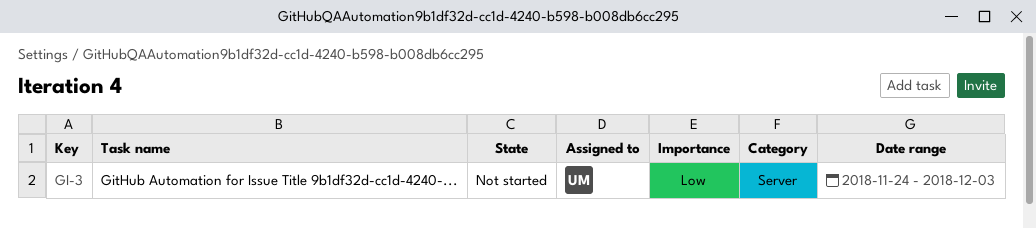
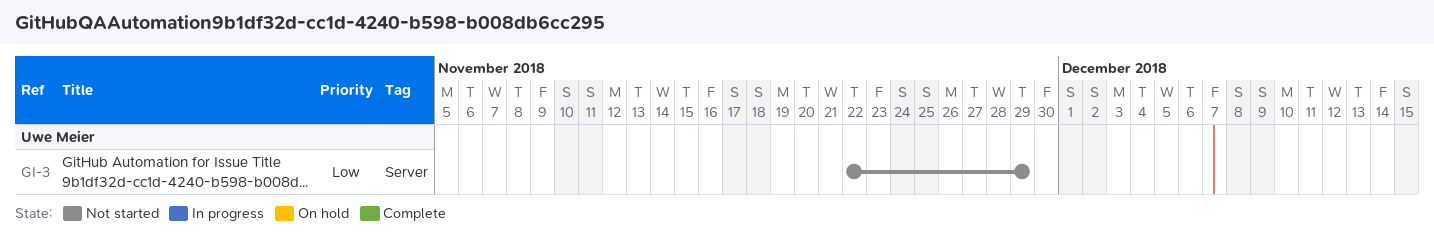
GI-3, start: Nov 24 -> Nov 22
GI-3, due: Dec 3 -> Nov 29

